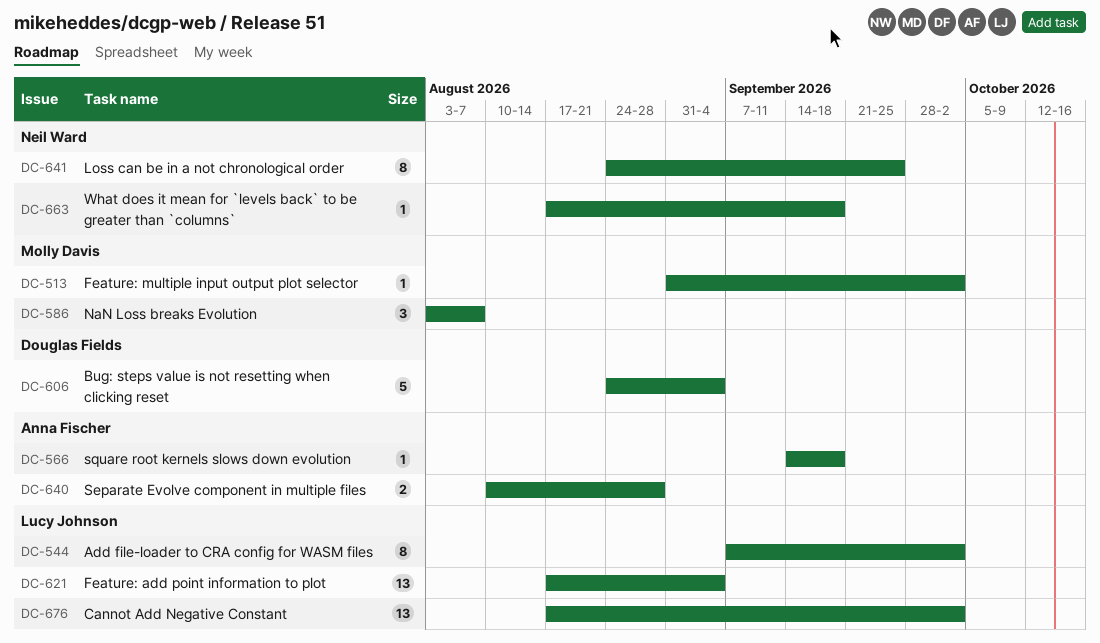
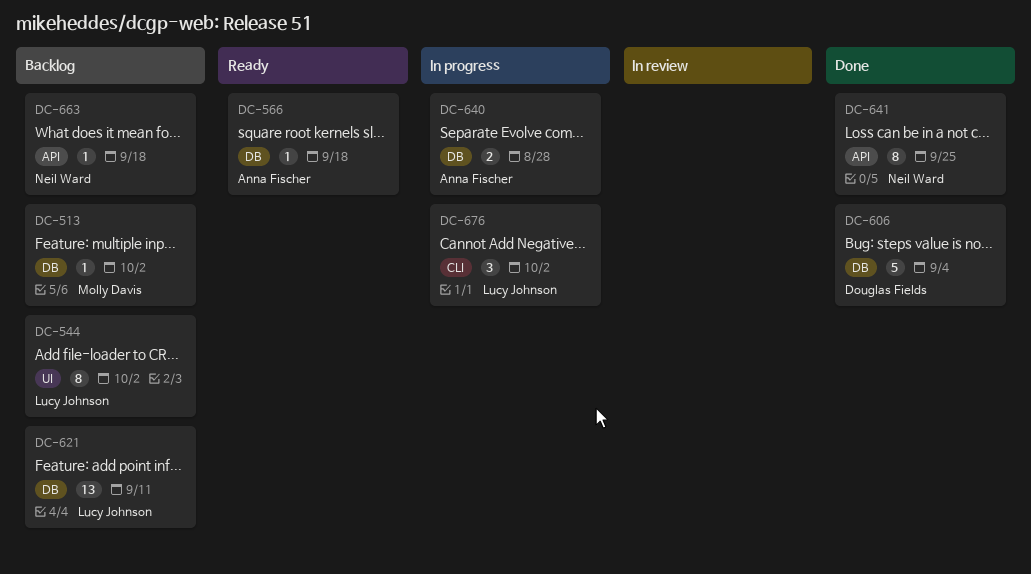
DC-586: present -> none
DC-621, due: Sep 4 -> Sep 11
DC-676, estimate: 13 -> 3

